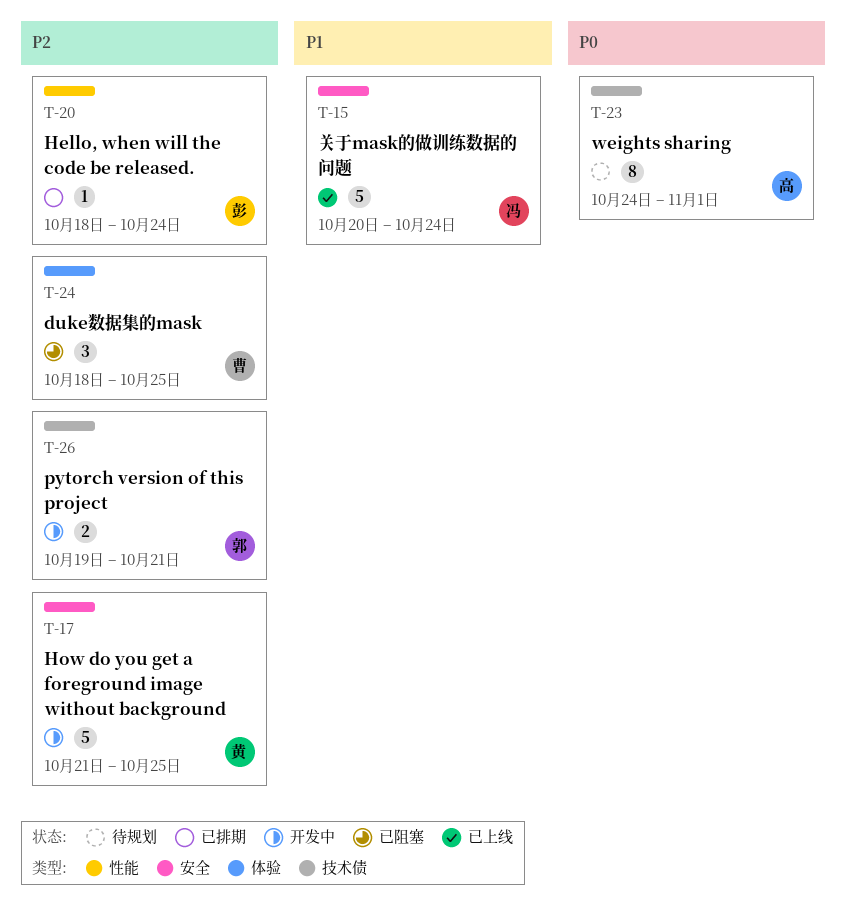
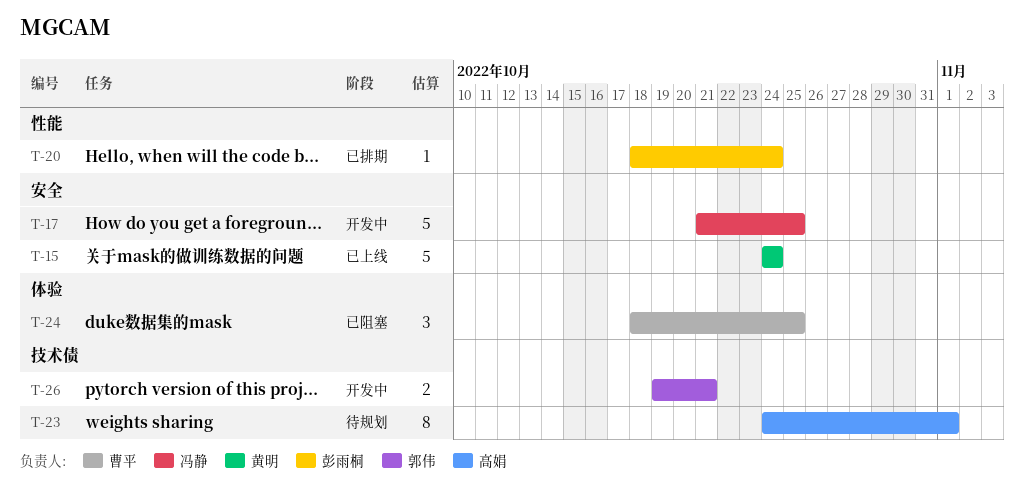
T-15, owner: 冯静 -> 黄明
T-15, start: Oct 20 -> Oct 24
T-17, owner: 黄明 -> 冯静

